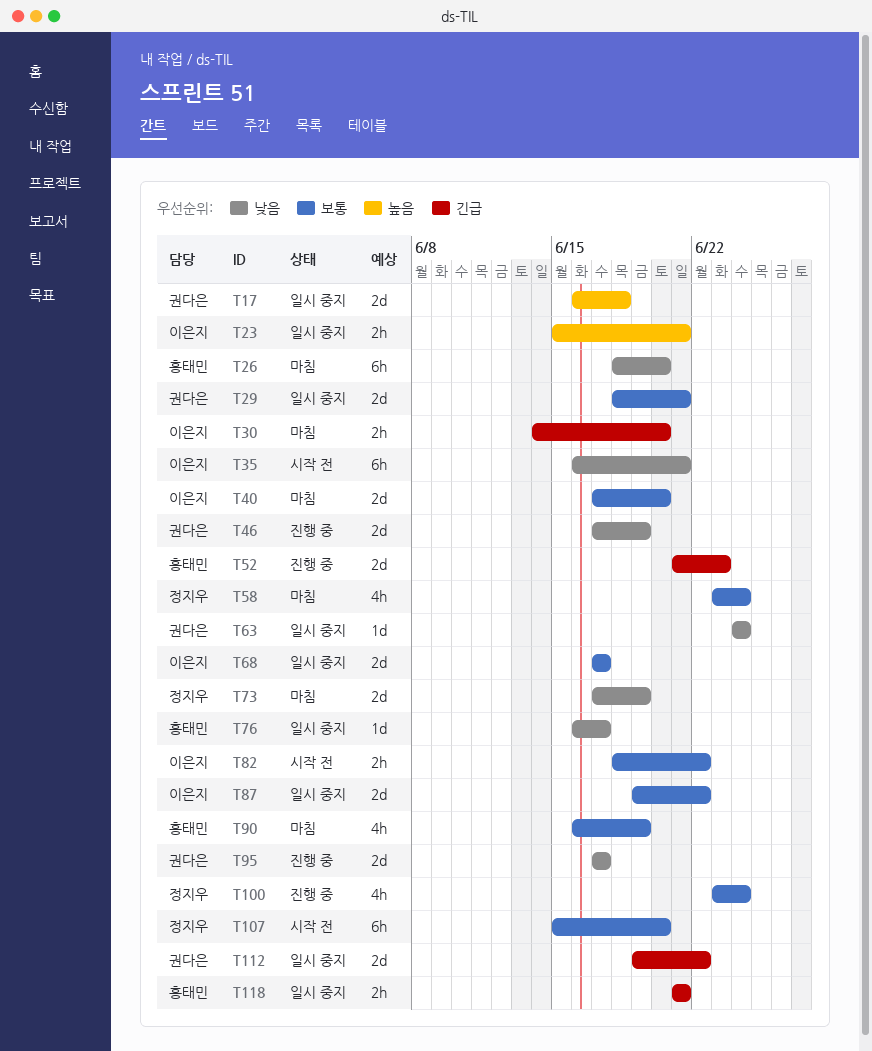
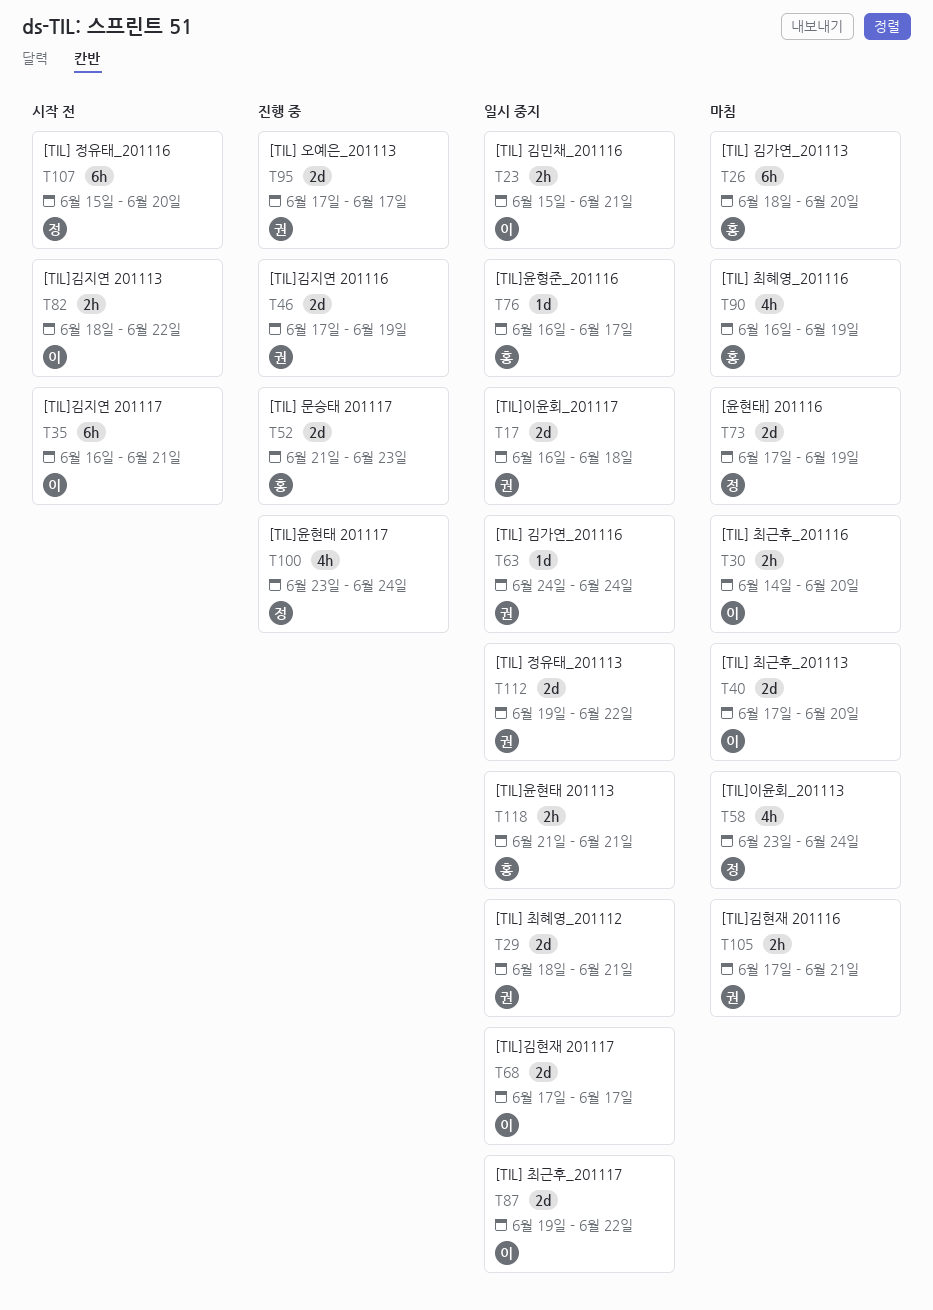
T105: none -> present

